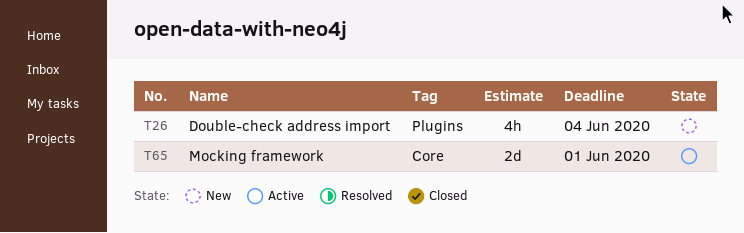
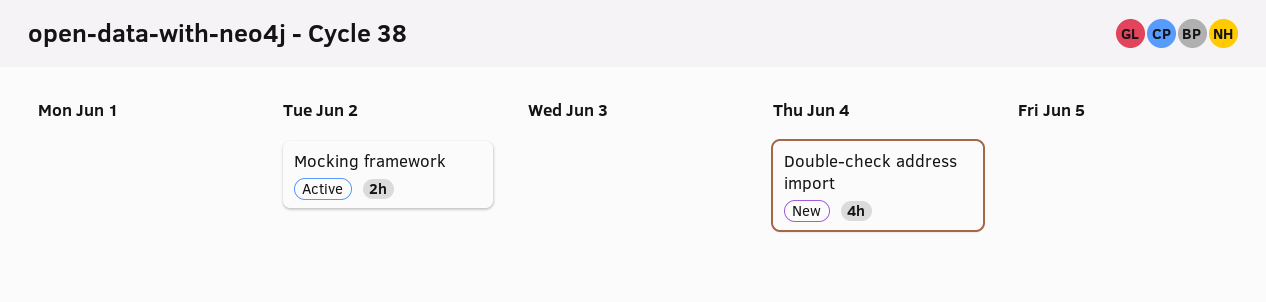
Mocking framework, estimate: 2d -> 2h
Mocking framework, due: Jun 1 -> Jun 2

